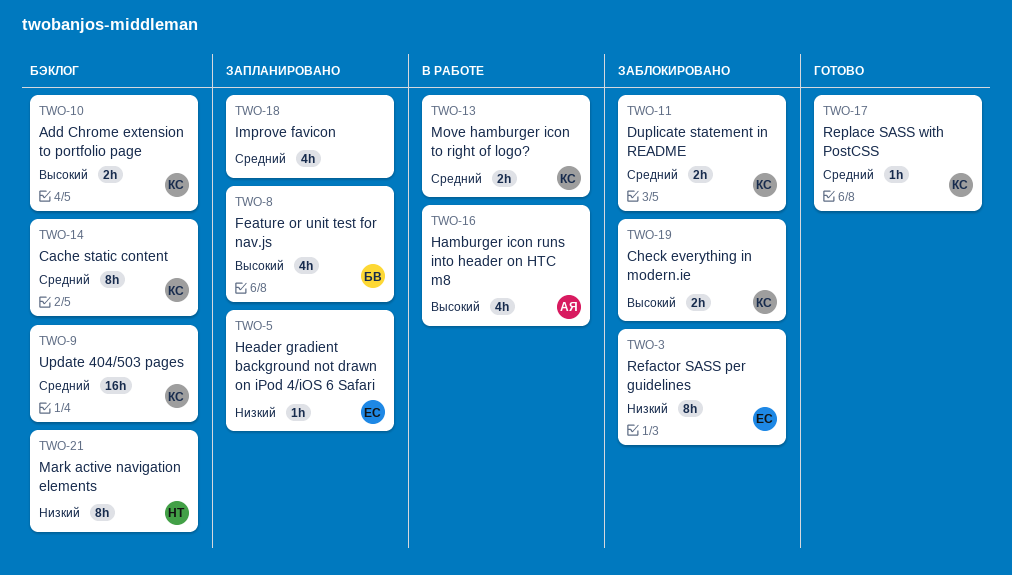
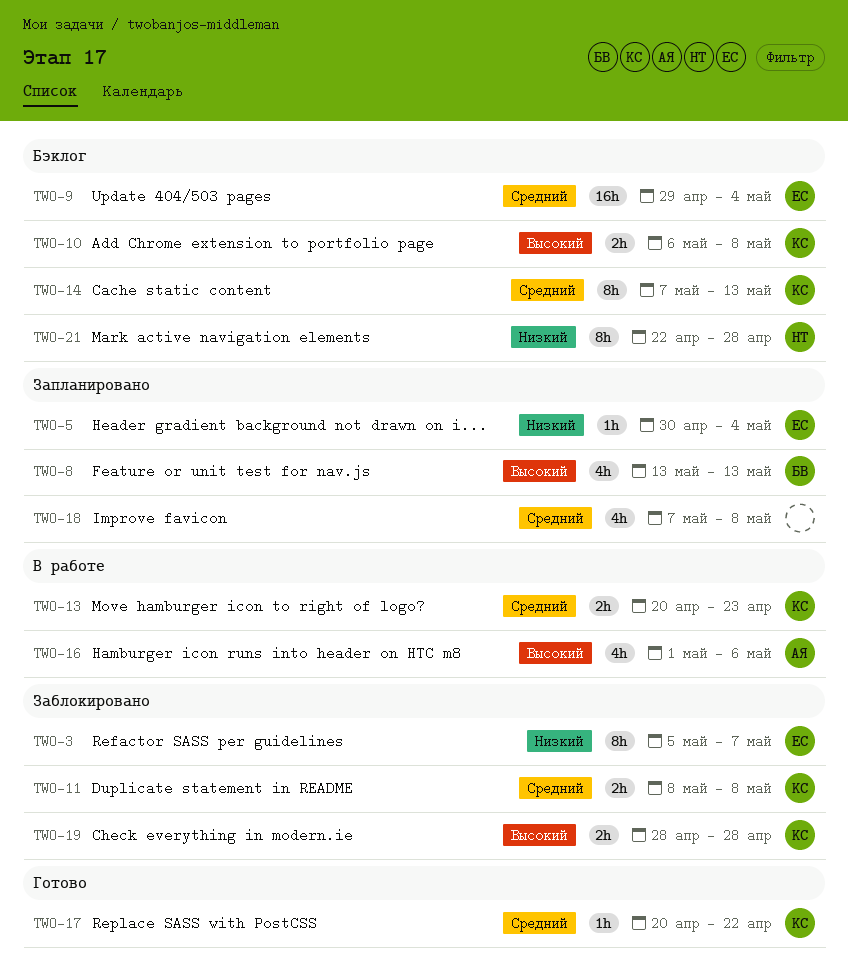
TWO-9, owner: КС -> ЕС

